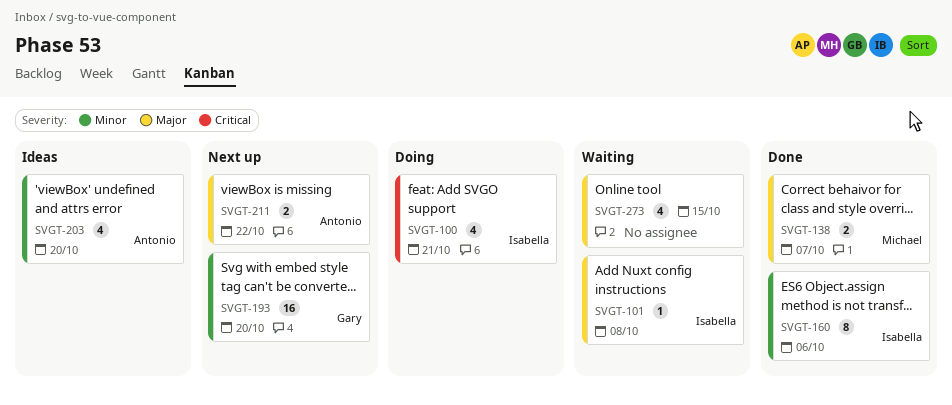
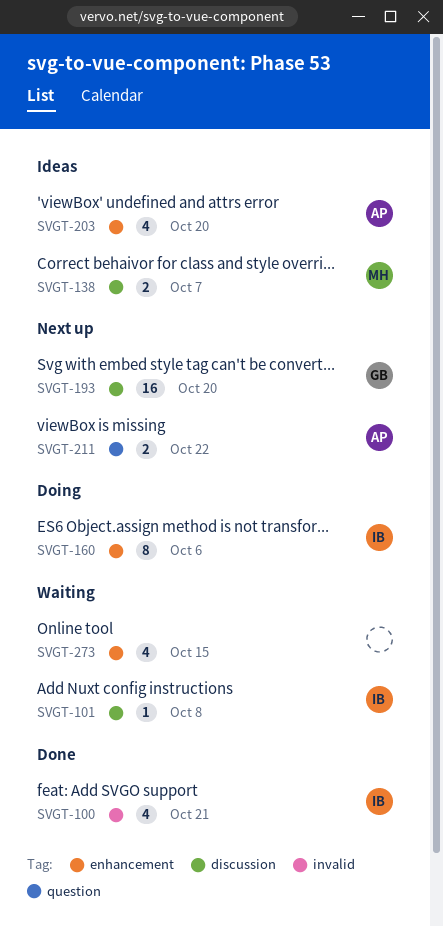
SVGT-100, status: Doing -> Done
SVGT-138, status: Done -> Ideas
SVGT-160, status: Done -> Doing

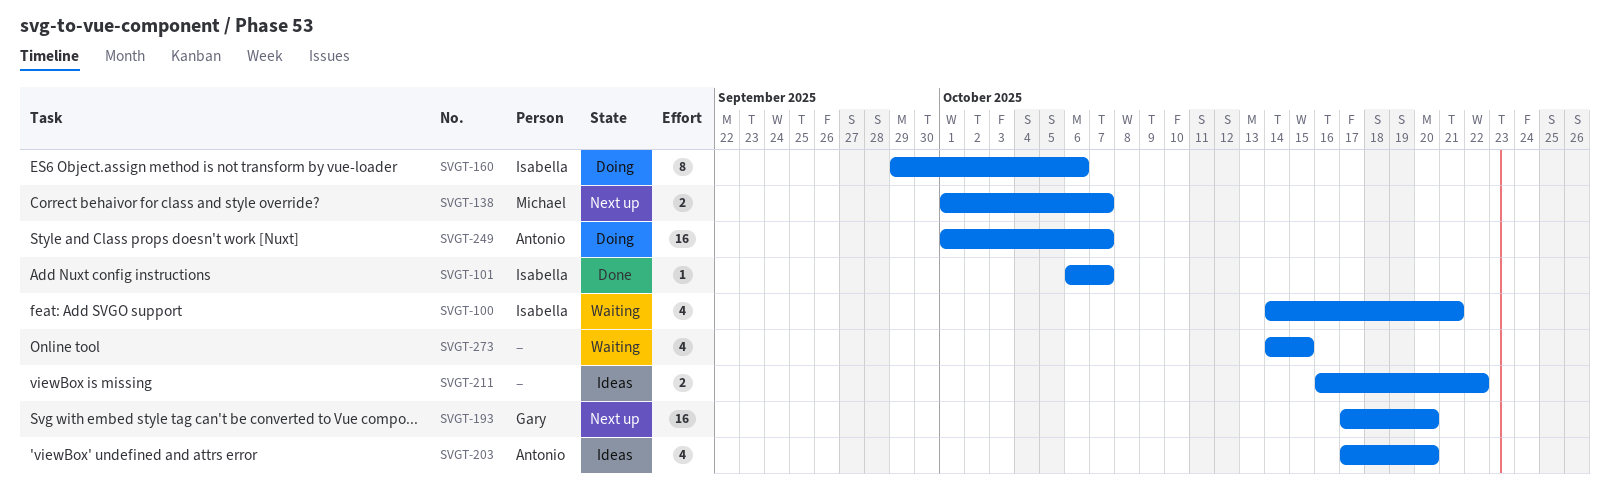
SVGT-100, status: Done -> Waiting
SVGT-101, status: Waiting -> Done
SVGT-101, due: Oct 8 -> Oct 7
SVGT-138, status: Ideas -> Next up
SVGT-211, status: Next up -> Ideas
SVGT-211, owner: Antonio -> none
SVGT-249: none -> present

